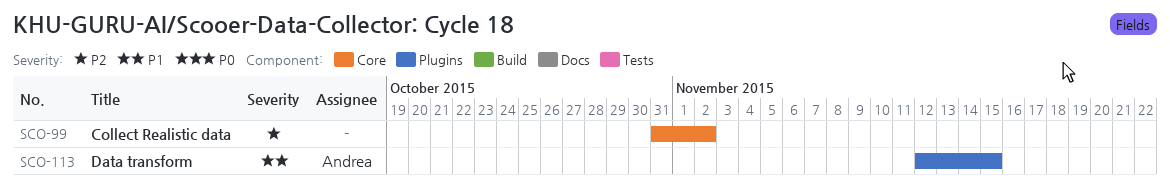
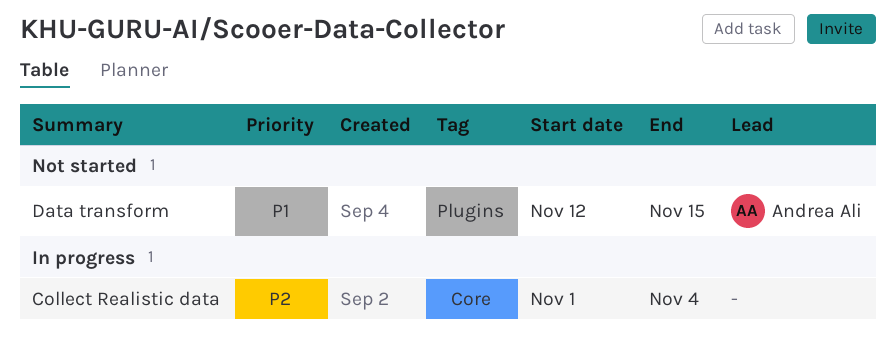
Collect Realistic data, start: Oct 31 -> Nov 1
Collect Realistic data, due: Nov 2 -> Nov 4

